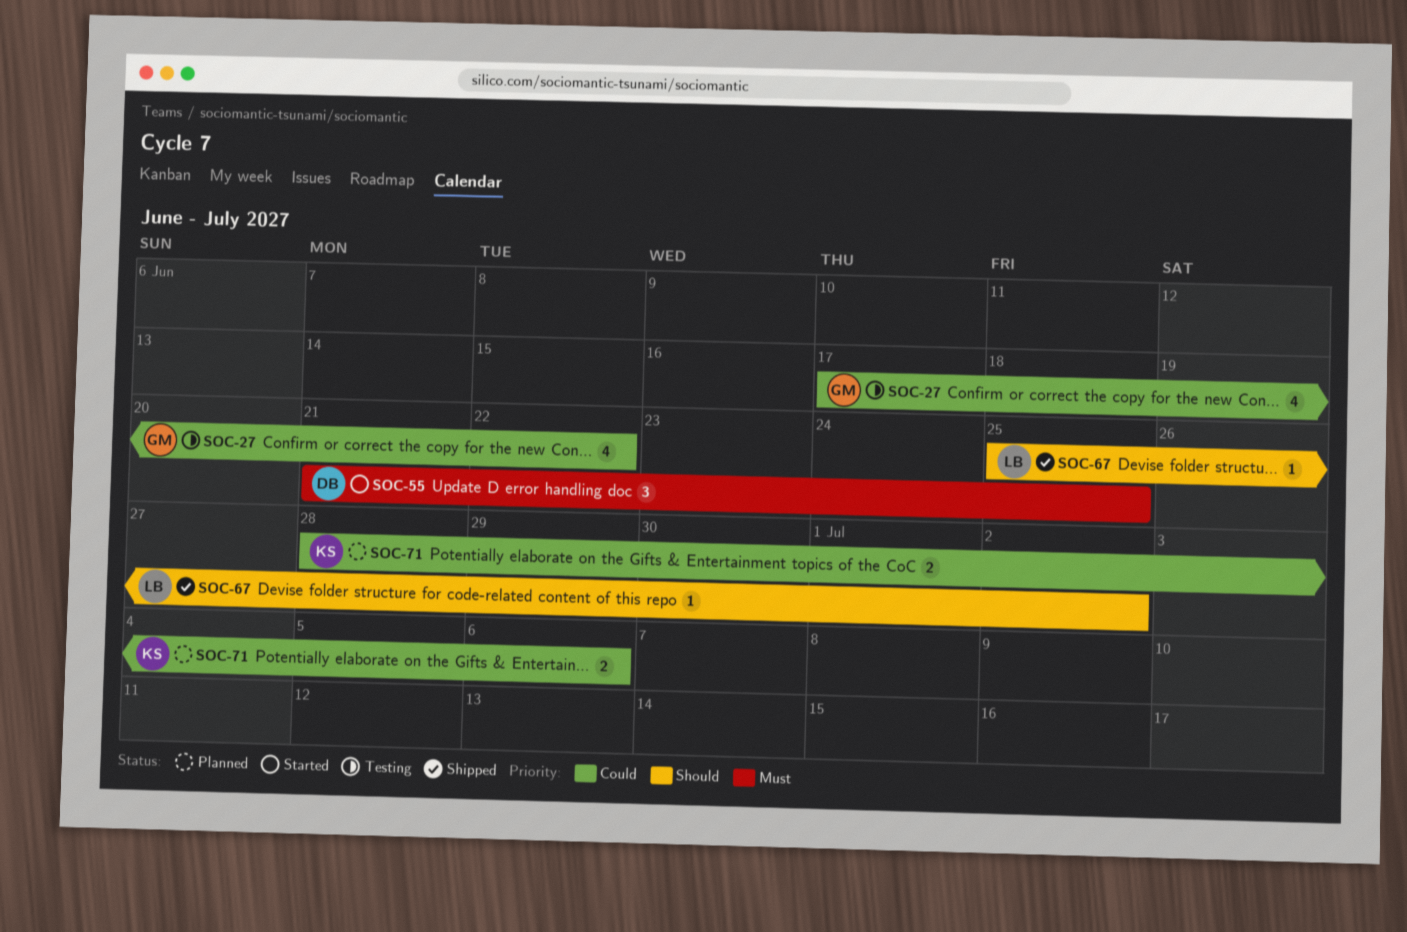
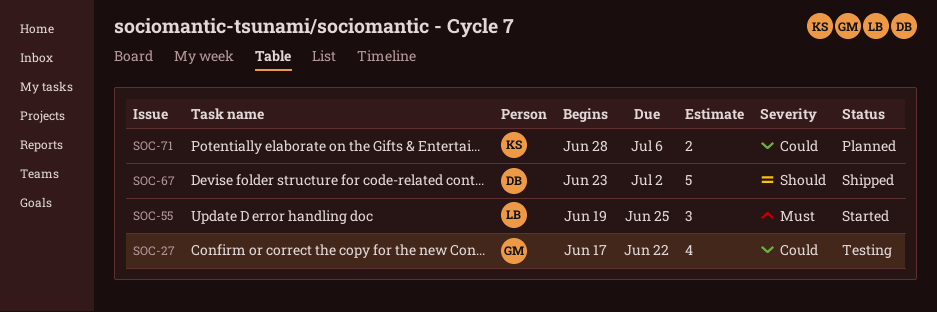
SOC-55, owner: DB -> LB
SOC-55, start: Jun 21 -> Jun 19
SOC-67, owner: LB -> DB
SOC-67, estimate: 1 -> 5
SOC-67, start: Jun 25 -> Jun 23

